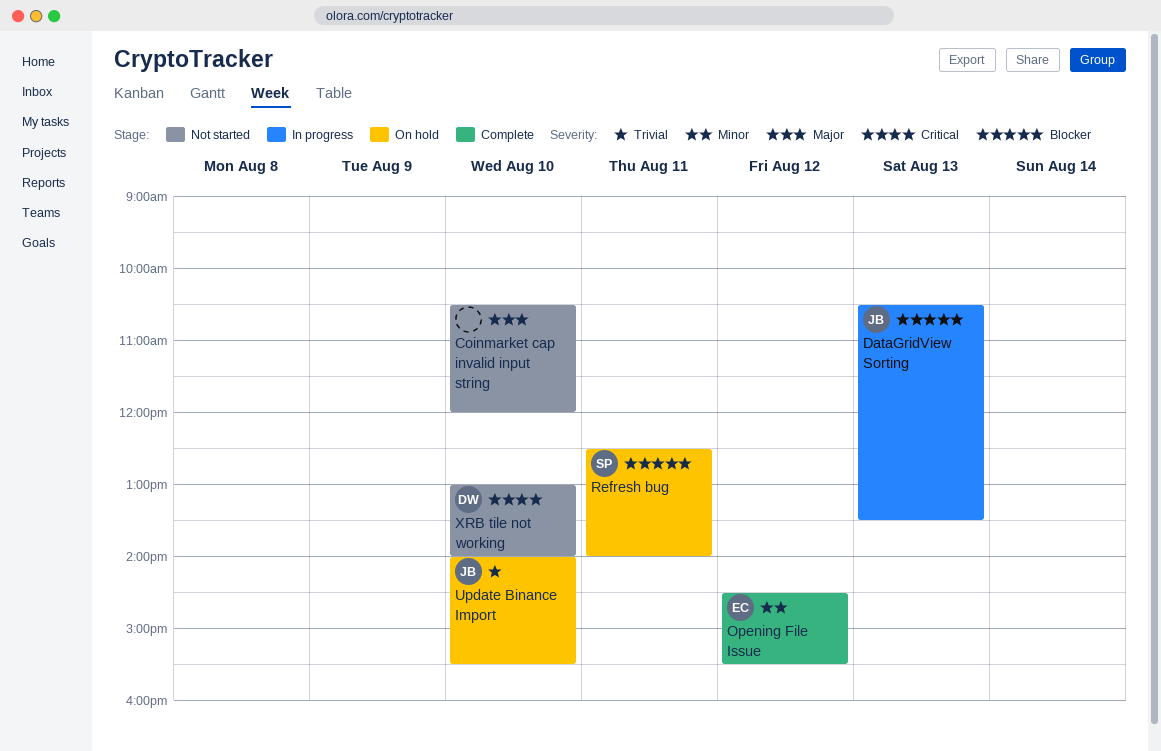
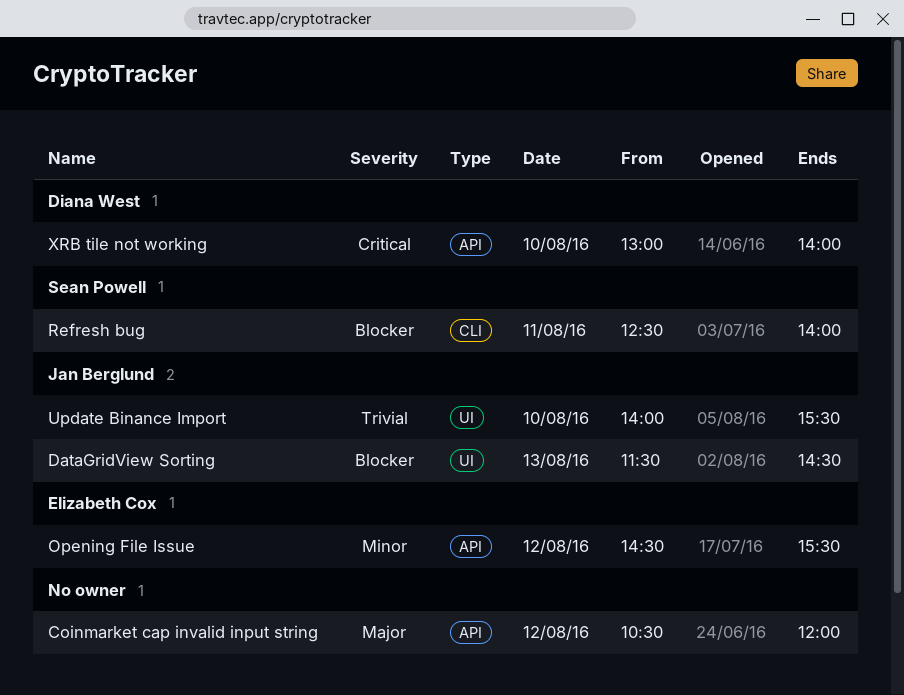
Coinmarket cap invalid input string, day: Aug 10 -> Aug 12
DataGridView Sorting, begins: 10:30 -> 11:30
DataGridView Sorting, ends: 13:30 -> 14:30

